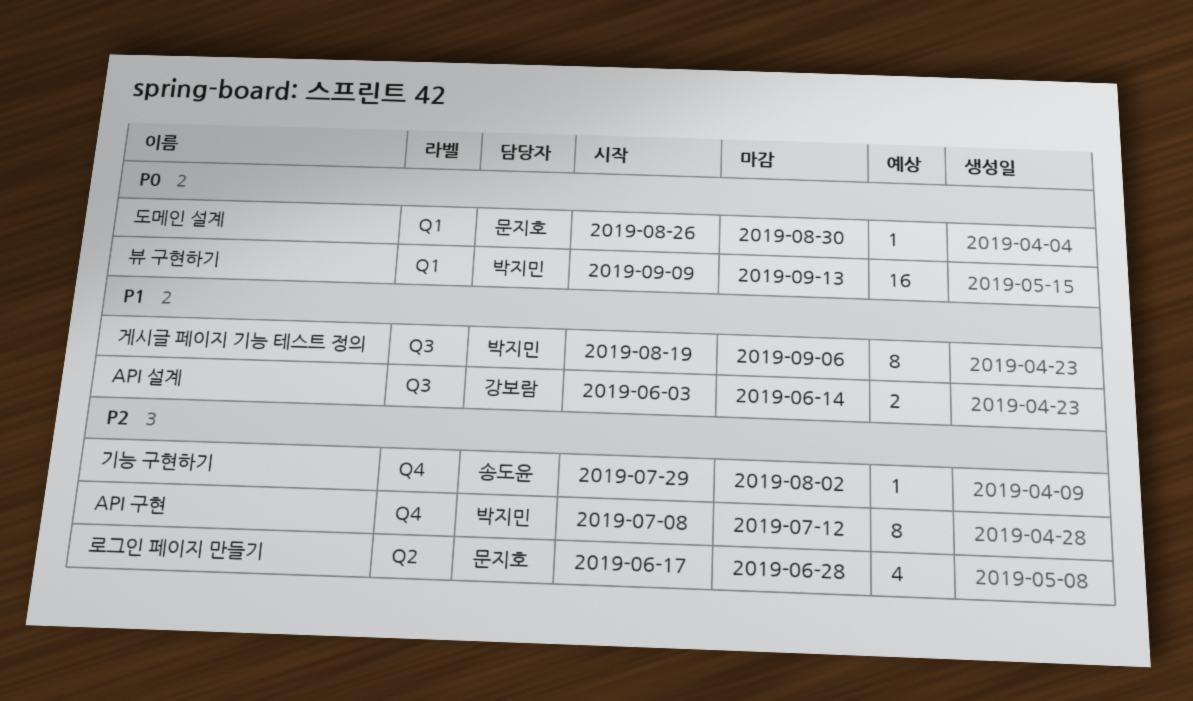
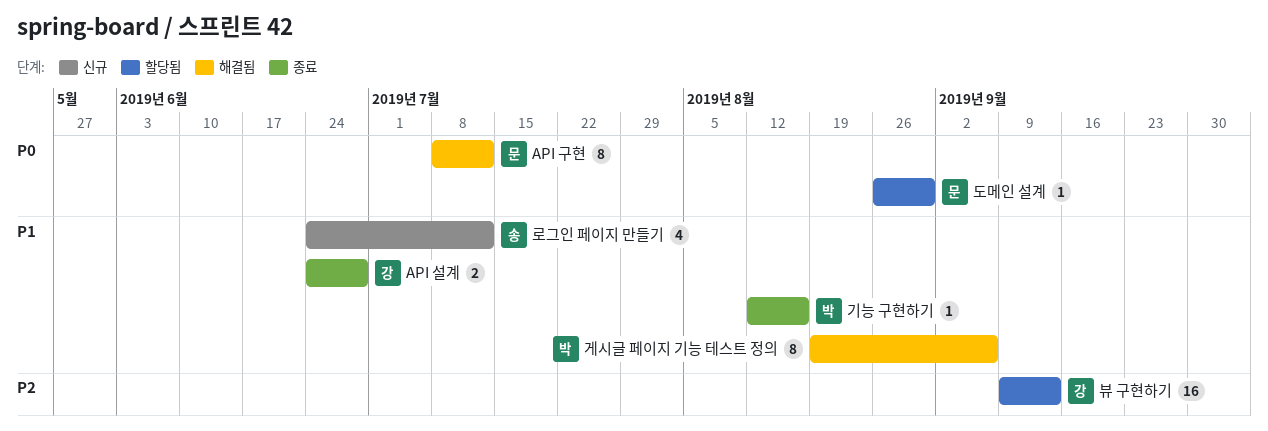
API 구현, owner: 박지민 -> 문지호
API 구현, priority: P2 -> P0
API 설계, start: Jun 3 -> Jun 24
API 설계, due: Jun 14 -> Jun 28
기능 구현하기, owner: 송도윤 -> 박지민
기능 구현하기, priority: P2 -> P1
기능 구현하기, start: Jul 29 -> Aug 12
기능 구현하기, due: Aug 2 -> Aug 16
로그인 페이지 만들기, owner: 문지호 -> 송도윤
로그인 페이지 만들기, priority: P2 -> P1
로그인 페이지 만들기, start: Jun 17 -> Jun 24
로그인 페이지 만들기, due: Jun 28 -> Jul 12
뷰 구현하기, owner: 박지민 -> 강보람
뷰 구현하기, priority: P0 -> P2

